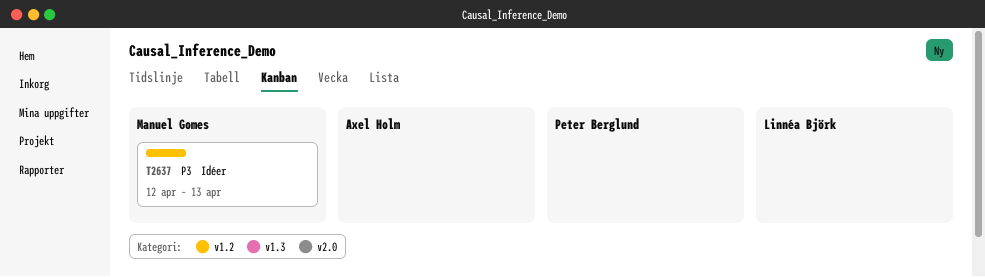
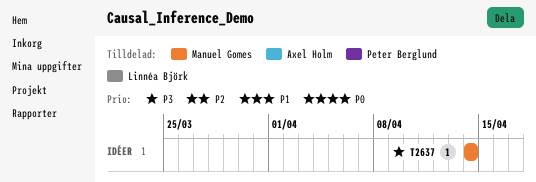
T2637, start: Apr 12 -> Apr 14
T2637, due: Apr 13 -> Apr 14

